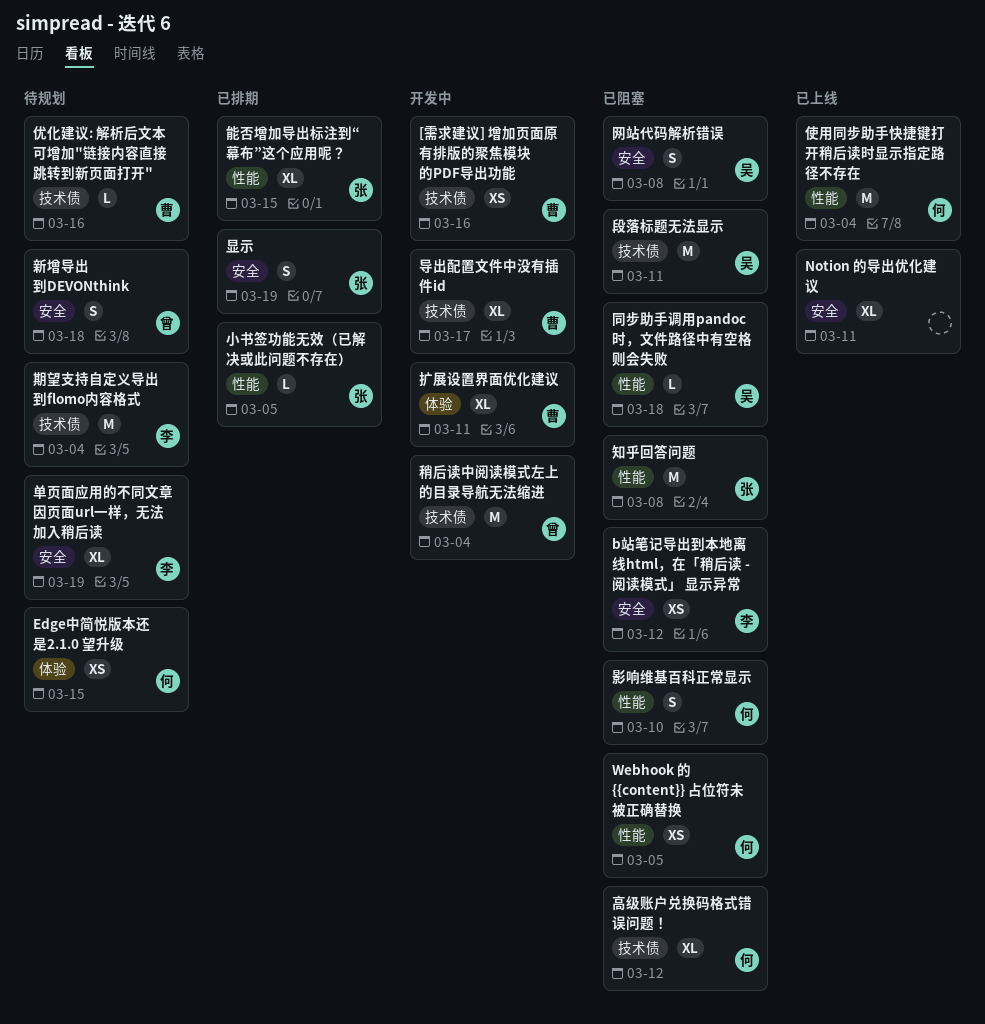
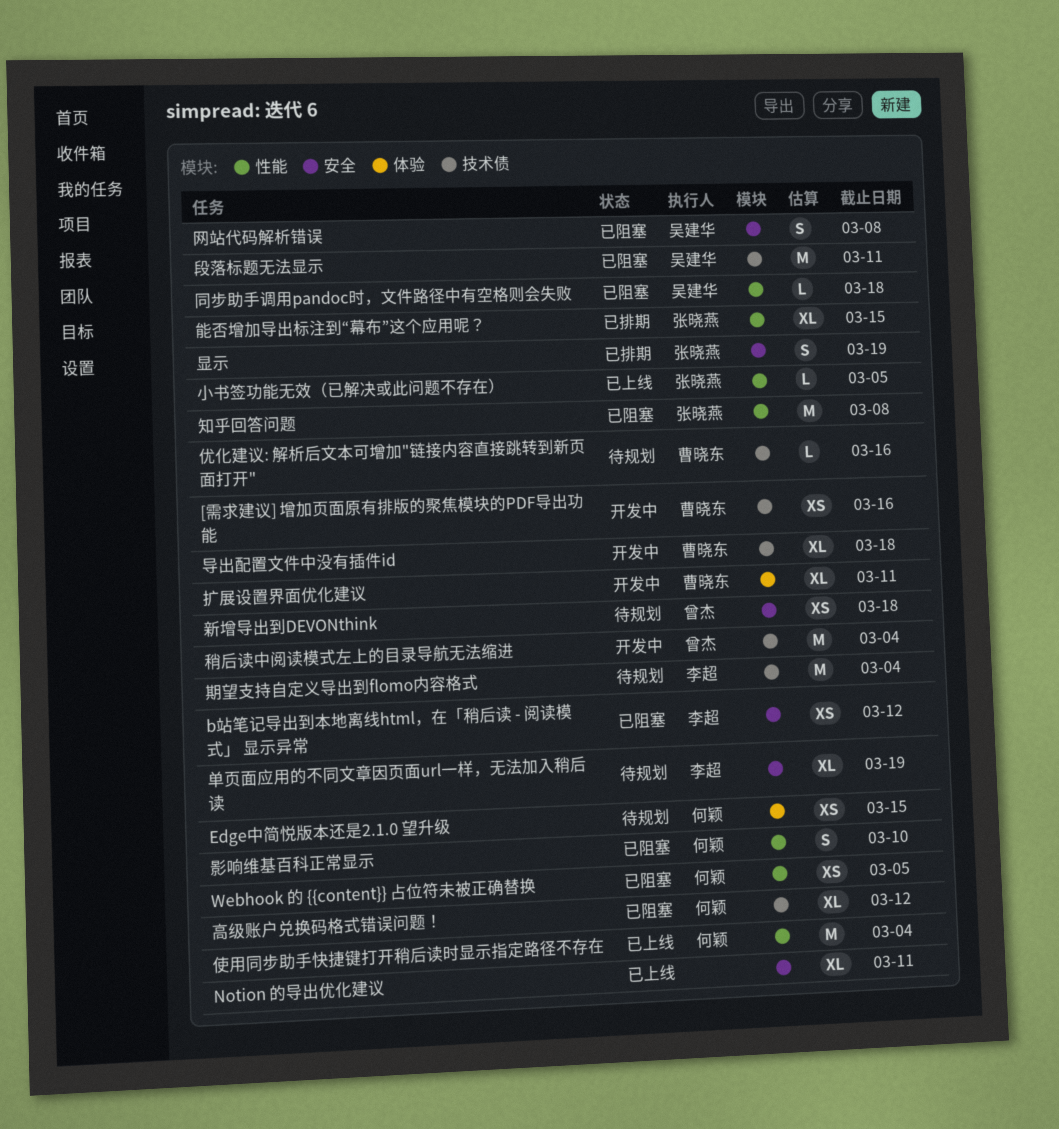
导出配置文件中没有插件id, due: Mar 17 -> Mar 18
小书签功能无效（已解决或此问题不存在）, status: 已排期 -> 已上线
新增导出到DEVONthink, estimate: S -> XS

